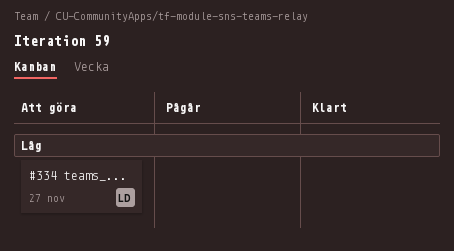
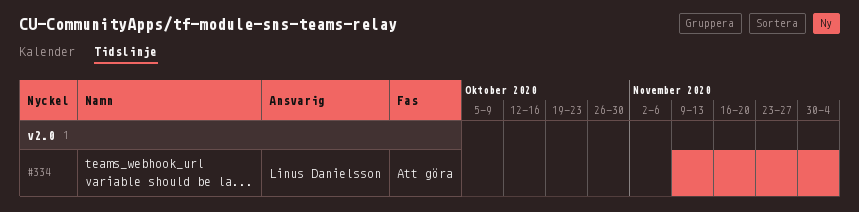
#334, due: Nov 27 -> Dec 4

